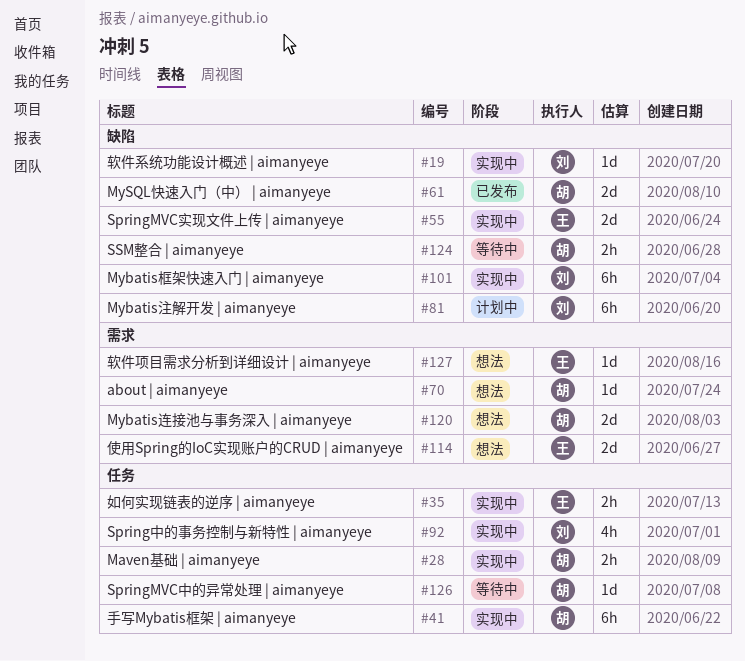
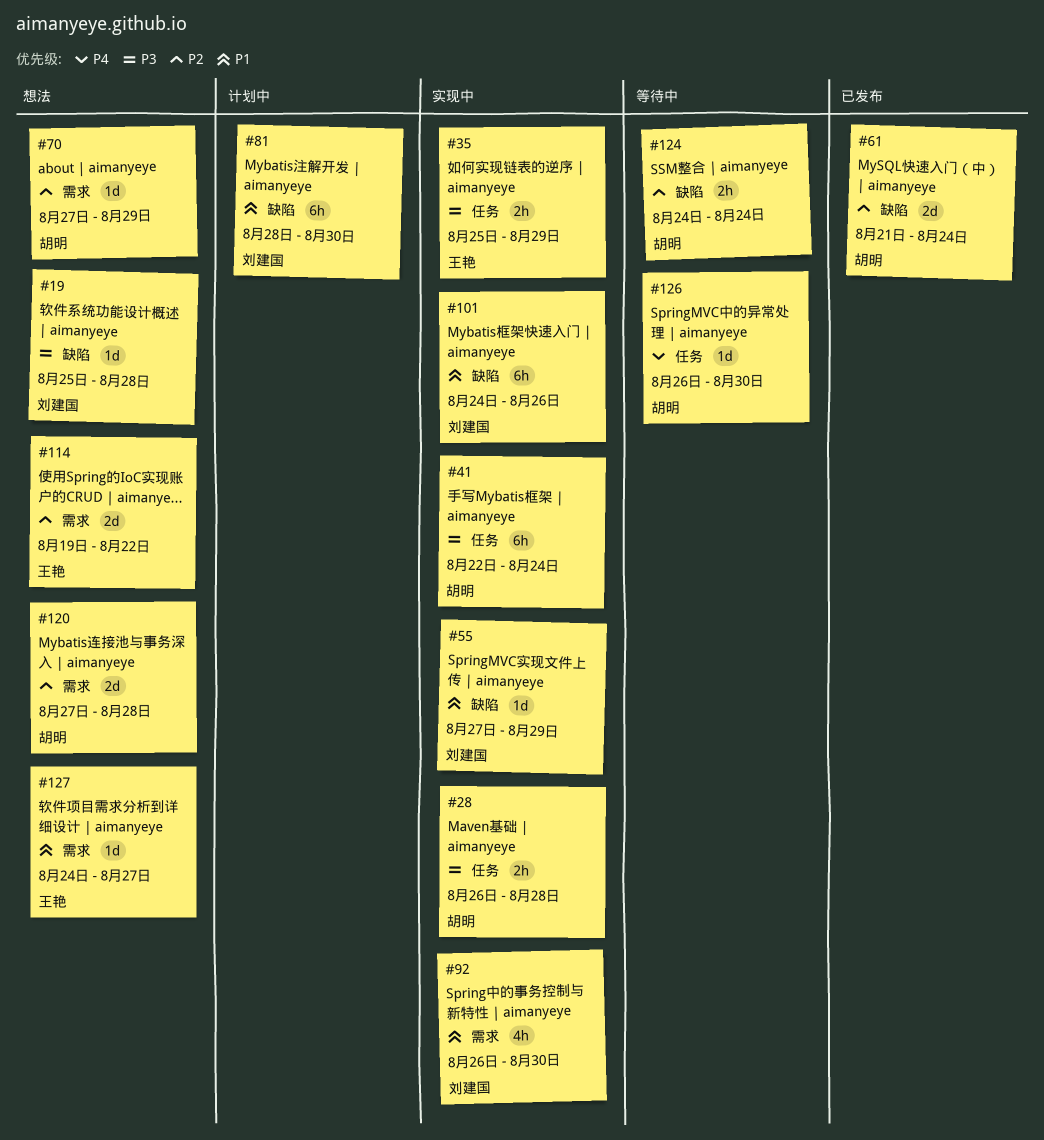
#19, status: 实现中 -> 想法
#55, owner: 王艳 -> 刘建国
#55, estimate: 2d -> 1d
#92, label: 任务 -> 需求

